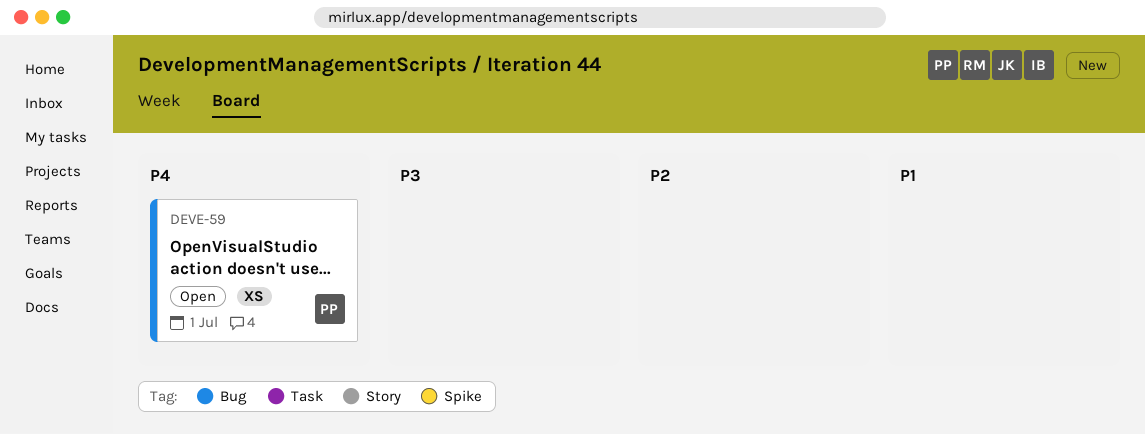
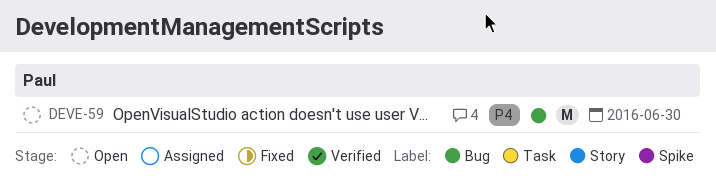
DEVE-59, estimate: XS -> M
DEVE-59, due: Jul 1 -> Jun 30

